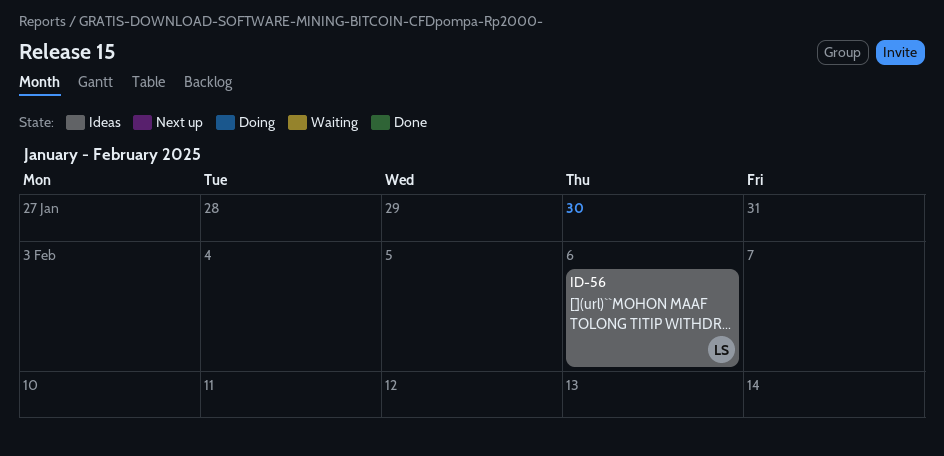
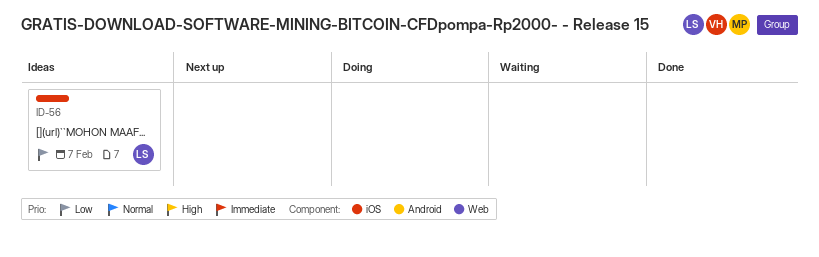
ID-56, due: Feb 6 -> Feb 7

